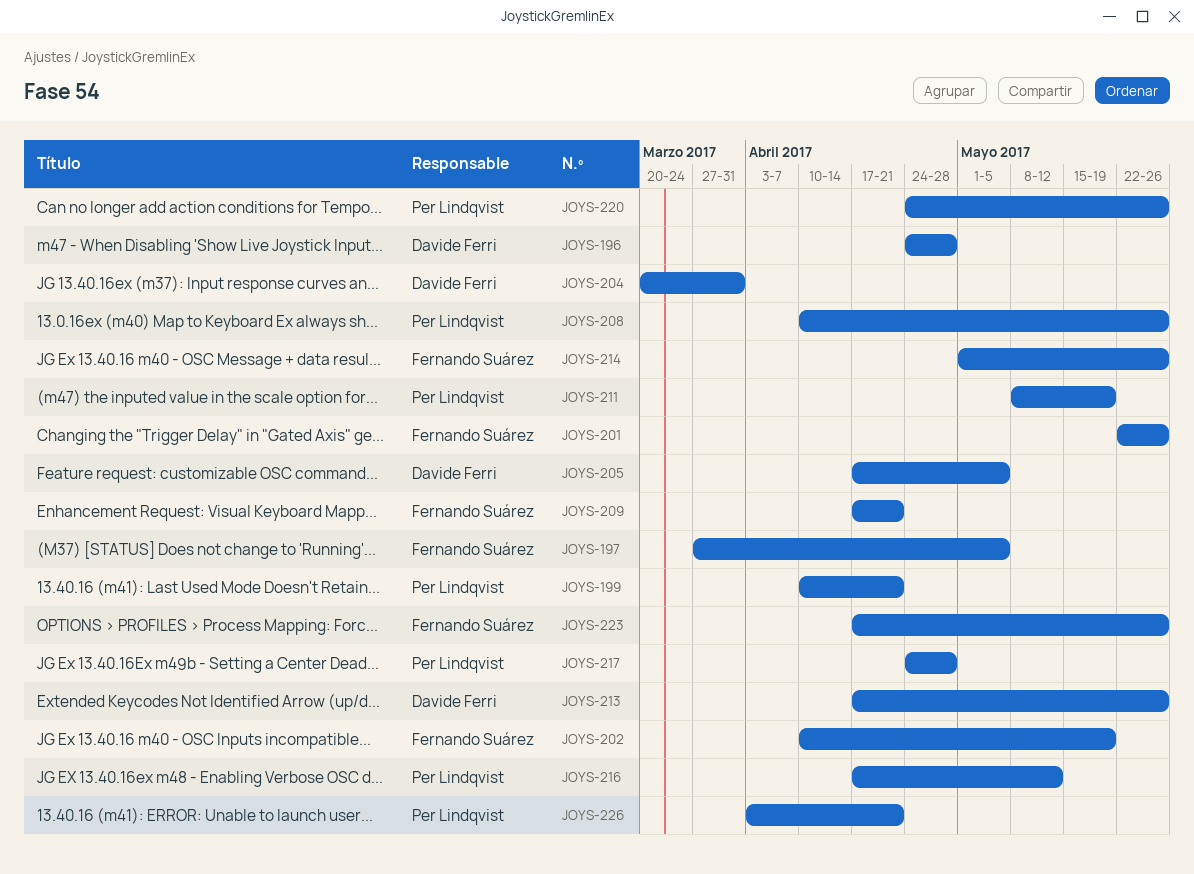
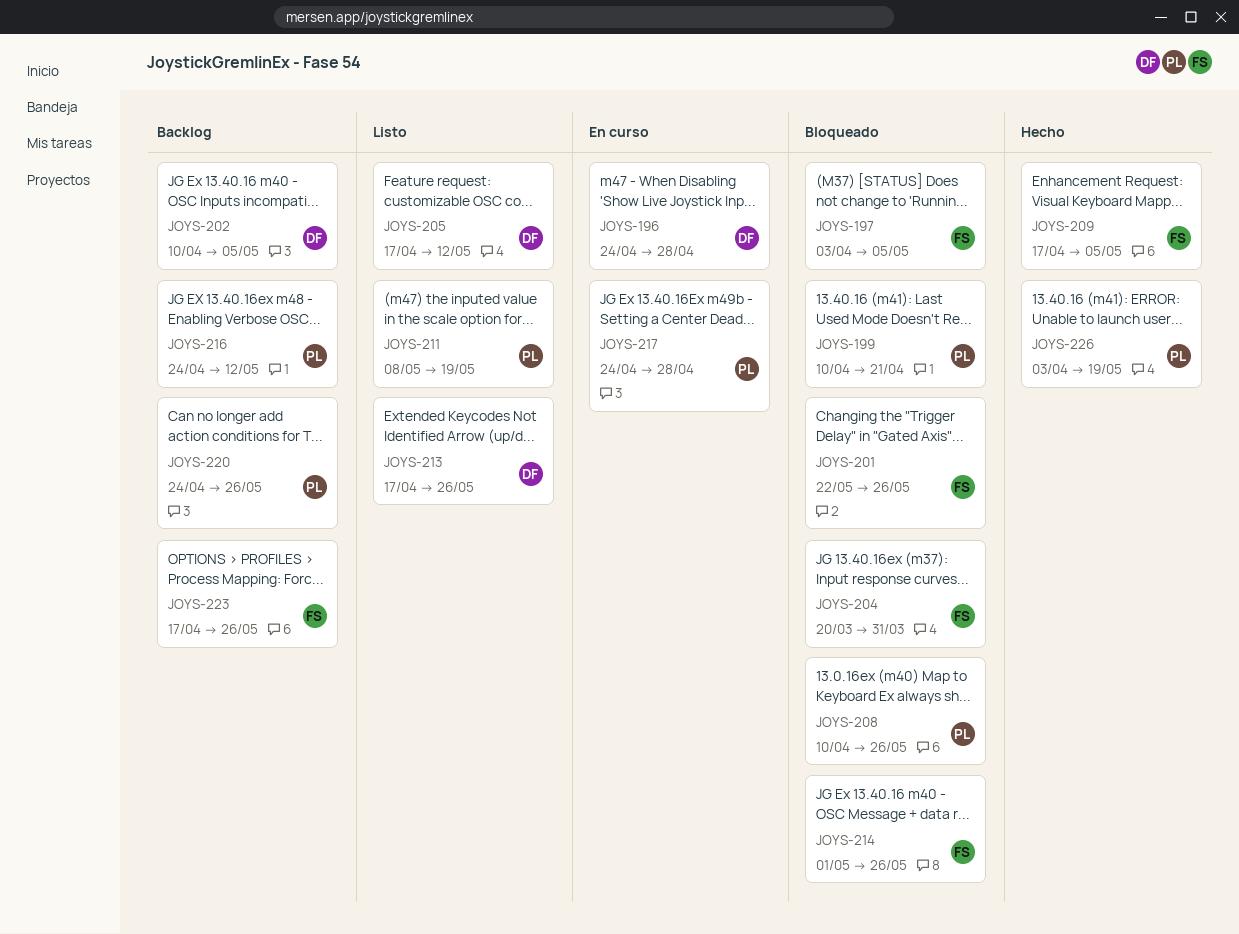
JOYS-197, start: Mar 27 -> Apr 3
JOYS-202, owner: Fernando Suárez -> Davide Ferri
JOYS-202, due: May 19 -> May 5
JOYS-204, owner: Davide Ferri -> Fernando Suárez
JOYS-205, due: May 5 -> May 12
JOYS-209, due: Apr 21 -> May 5
JOYS-216, start: Apr 17 -> Apr 24
JOYS-226, due: Apr 21 -> May 19

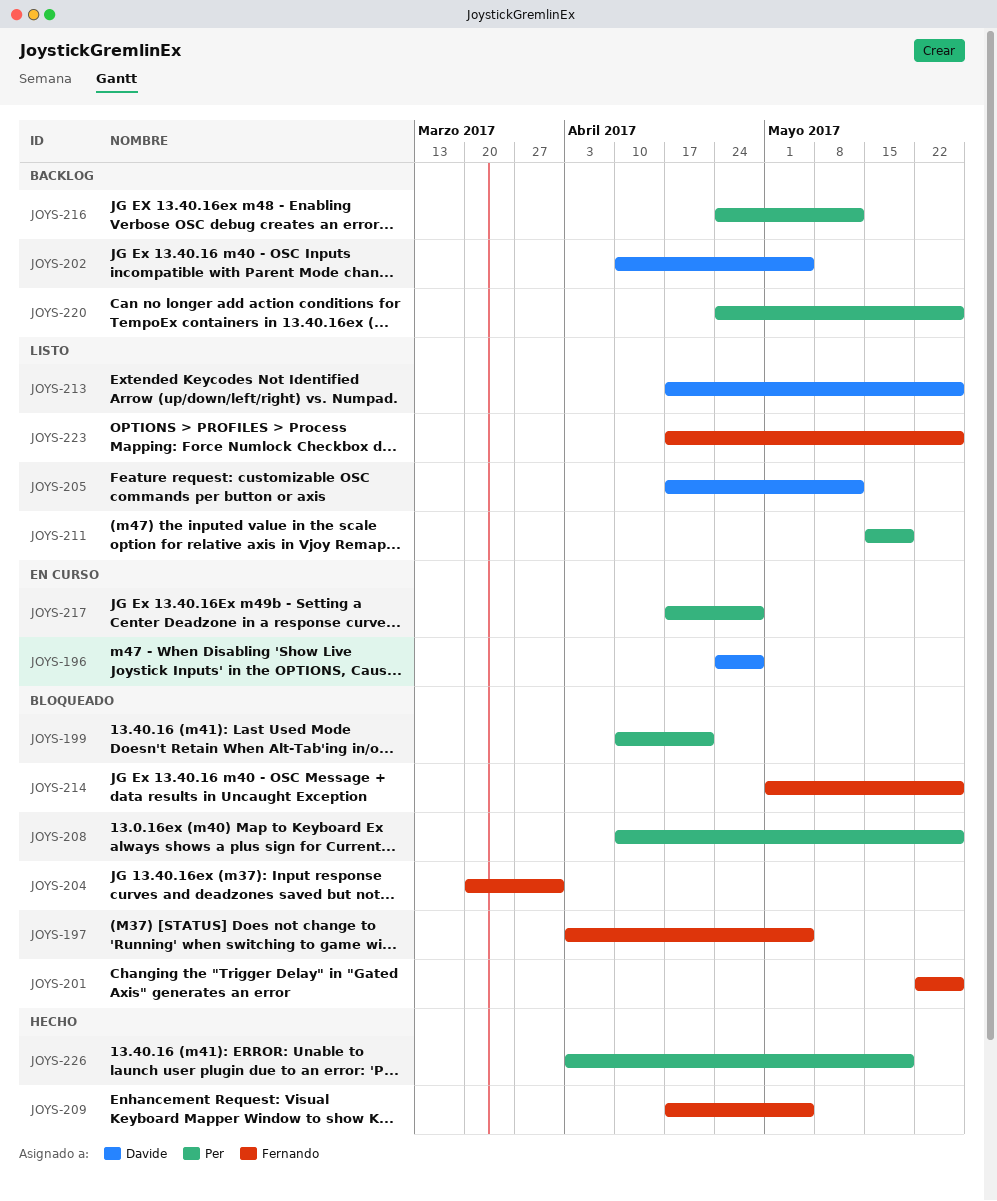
JOYS-211, start: May 8 -> May 15
JOYS-217, start: Apr 24 -> Apr 17
JOYS-223, status: Backlog -> Listo

